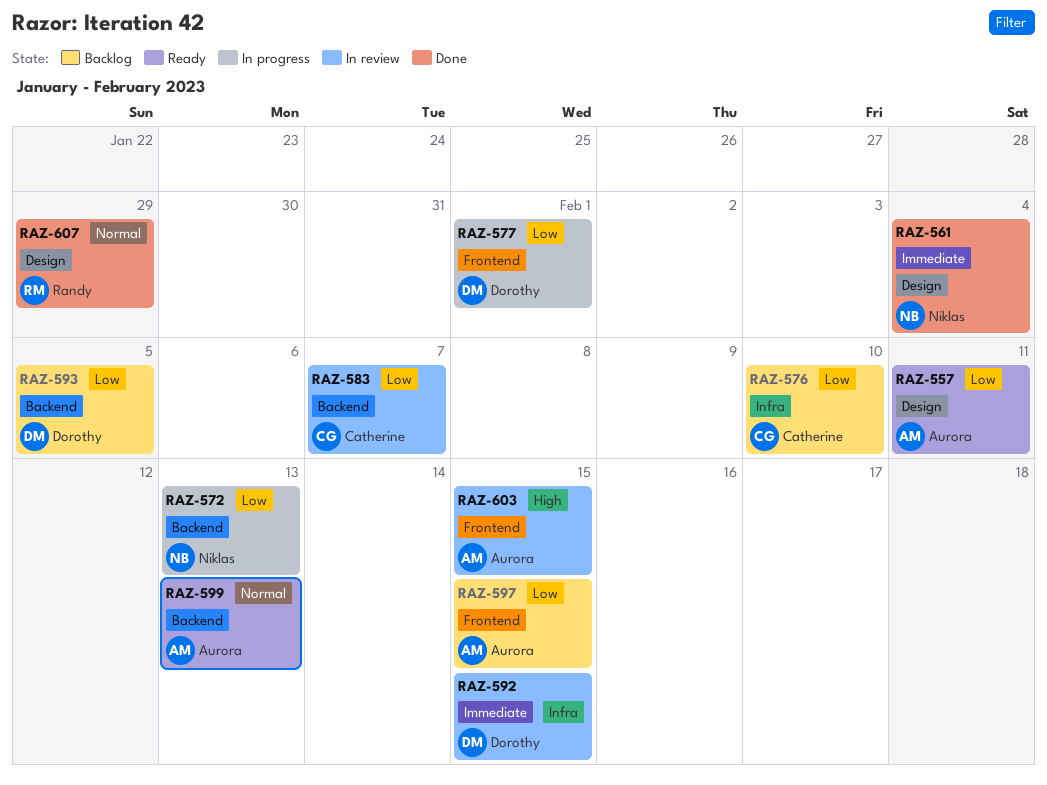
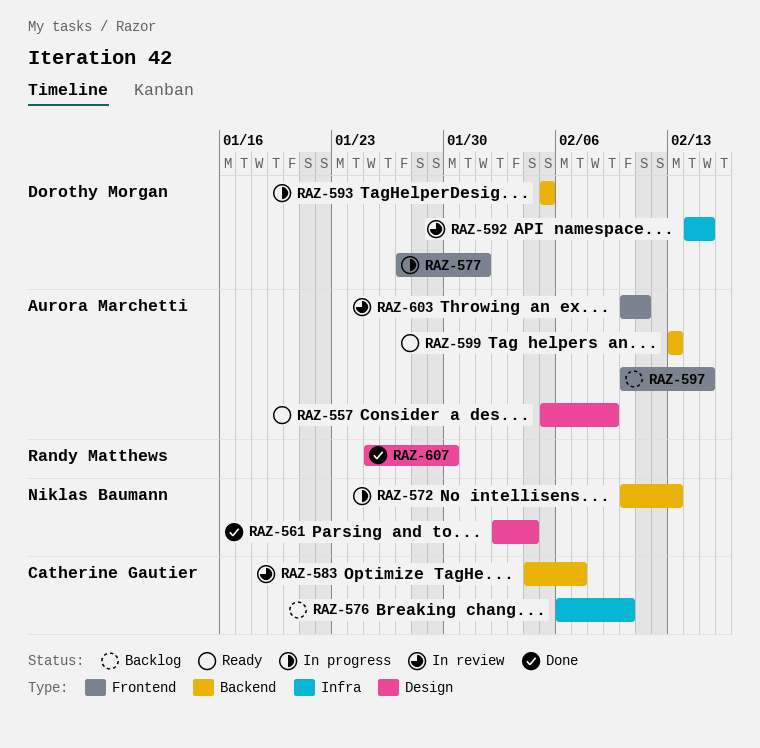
RAZ-557, due: Feb 11 -> Feb 9
RAZ-593, status: Backlog -> In progress
RAZ-603, due: Feb 15 -> Feb 11
RAZ-607, due: Jan 29 -> Jan 30

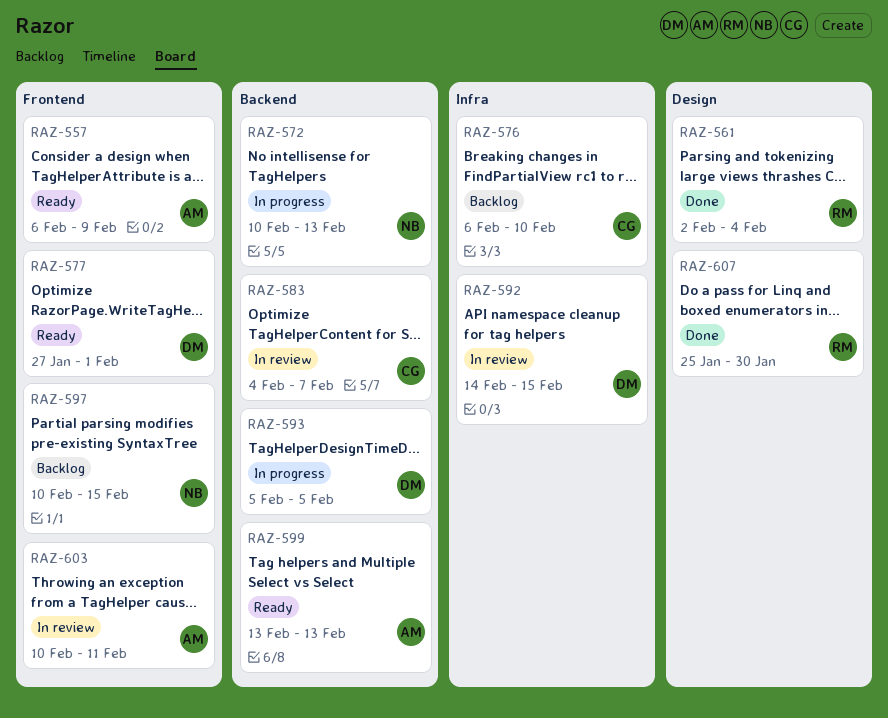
RAZ-557, label: Design -> Frontend
RAZ-557, start: Feb 5 -> Feb 6
RAZ-561, owner: Niklas Baumann -> Randy Matthews
RAZ-577, status: In progress -> Ready
RAZ-597, owner: Aurora Marchetti -> Niklas Baumann

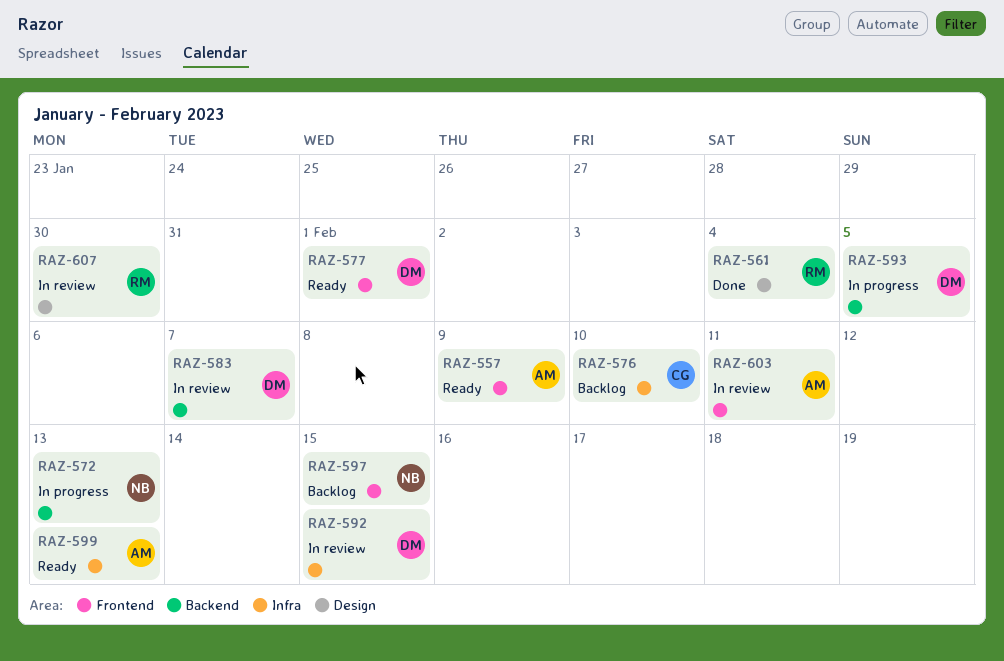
RAZ-583, owner: CG -> DM
RAZ-599, label: Backend -> Infra
RAZ-607, status: Done -> In review

